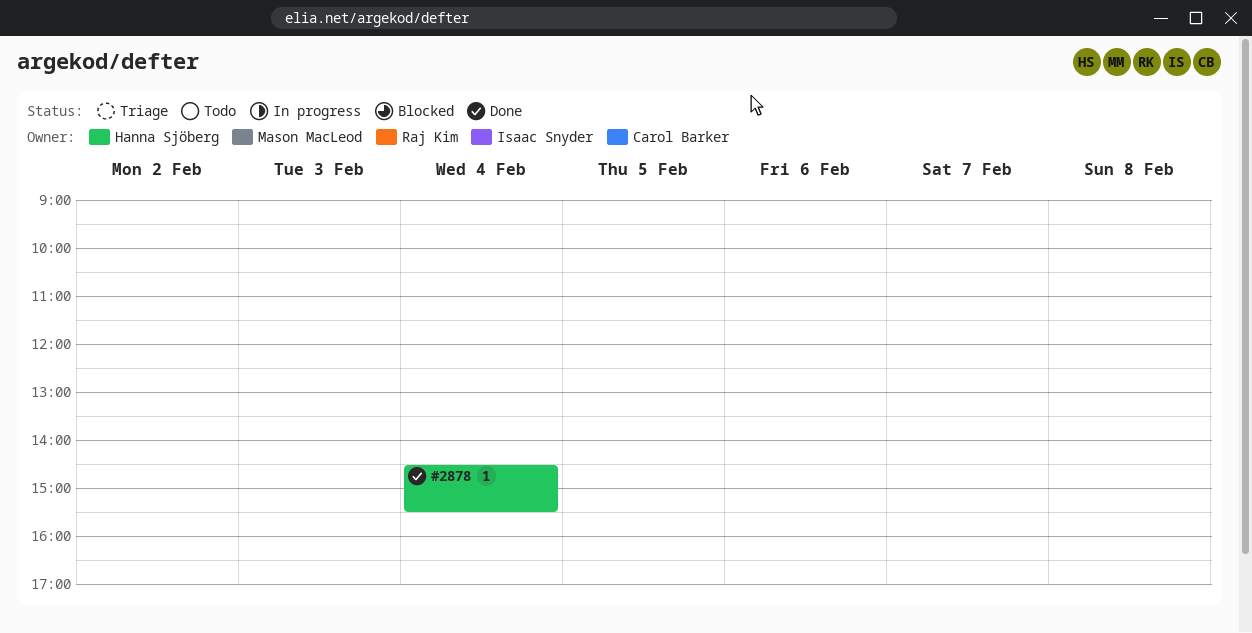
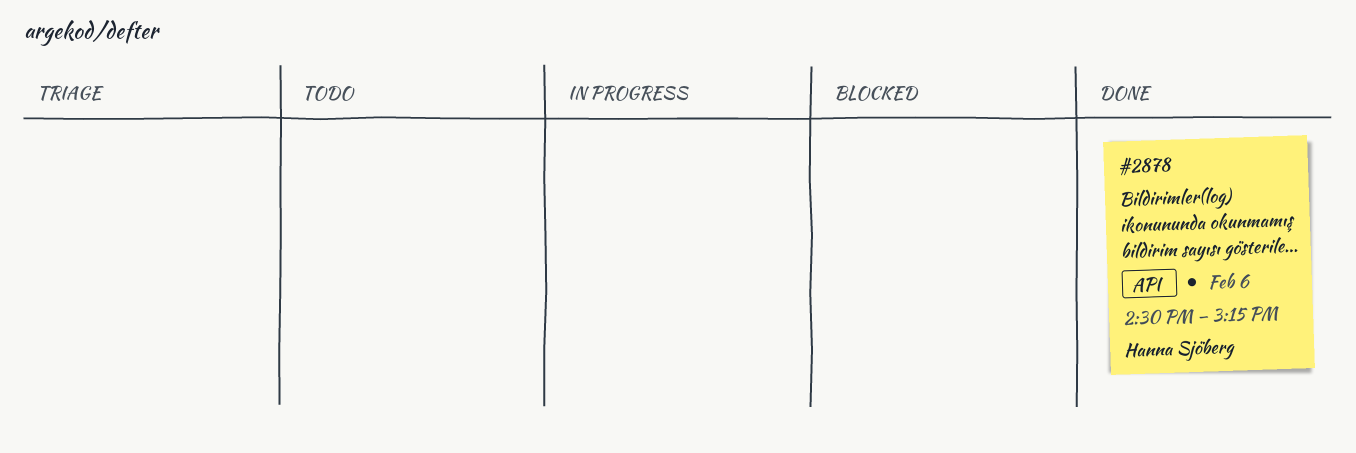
#2878, day: Feb 4 -> Feb 6
#2878, ends: 15:30 -> 15:15

